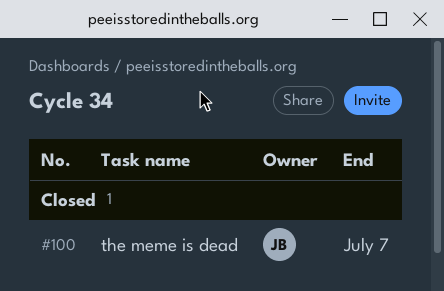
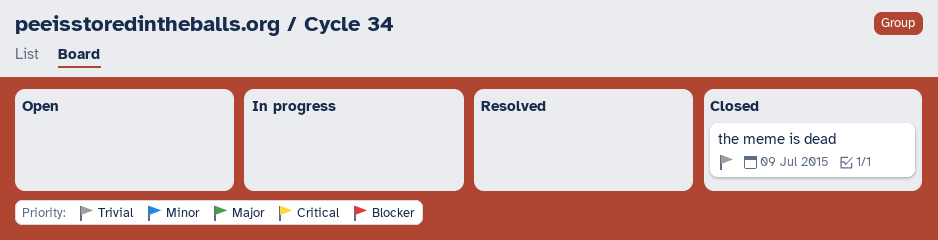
the meme is dead, due: Jul 7 -> Jul 9

